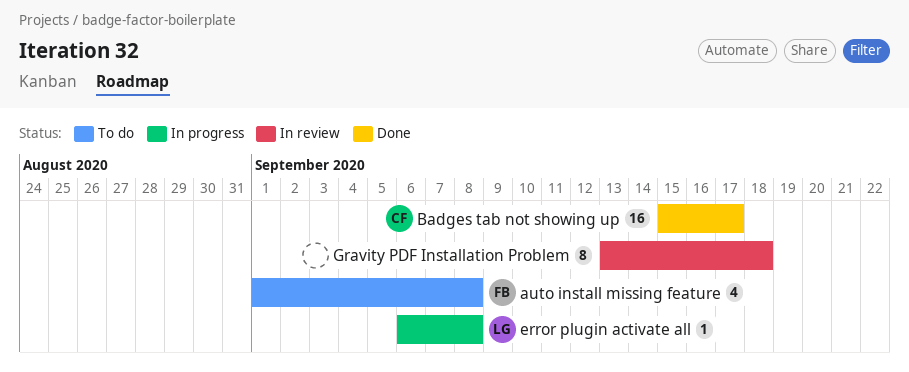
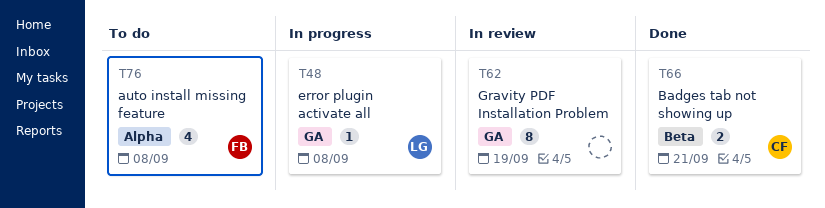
Badges tab not showing up, estimate: 16 -> 2
Badges tab not showing up, due: Sep 17 -> Sep 21
Gravity PDF Installation Problem, due: Sep 18 -> Sep 19

